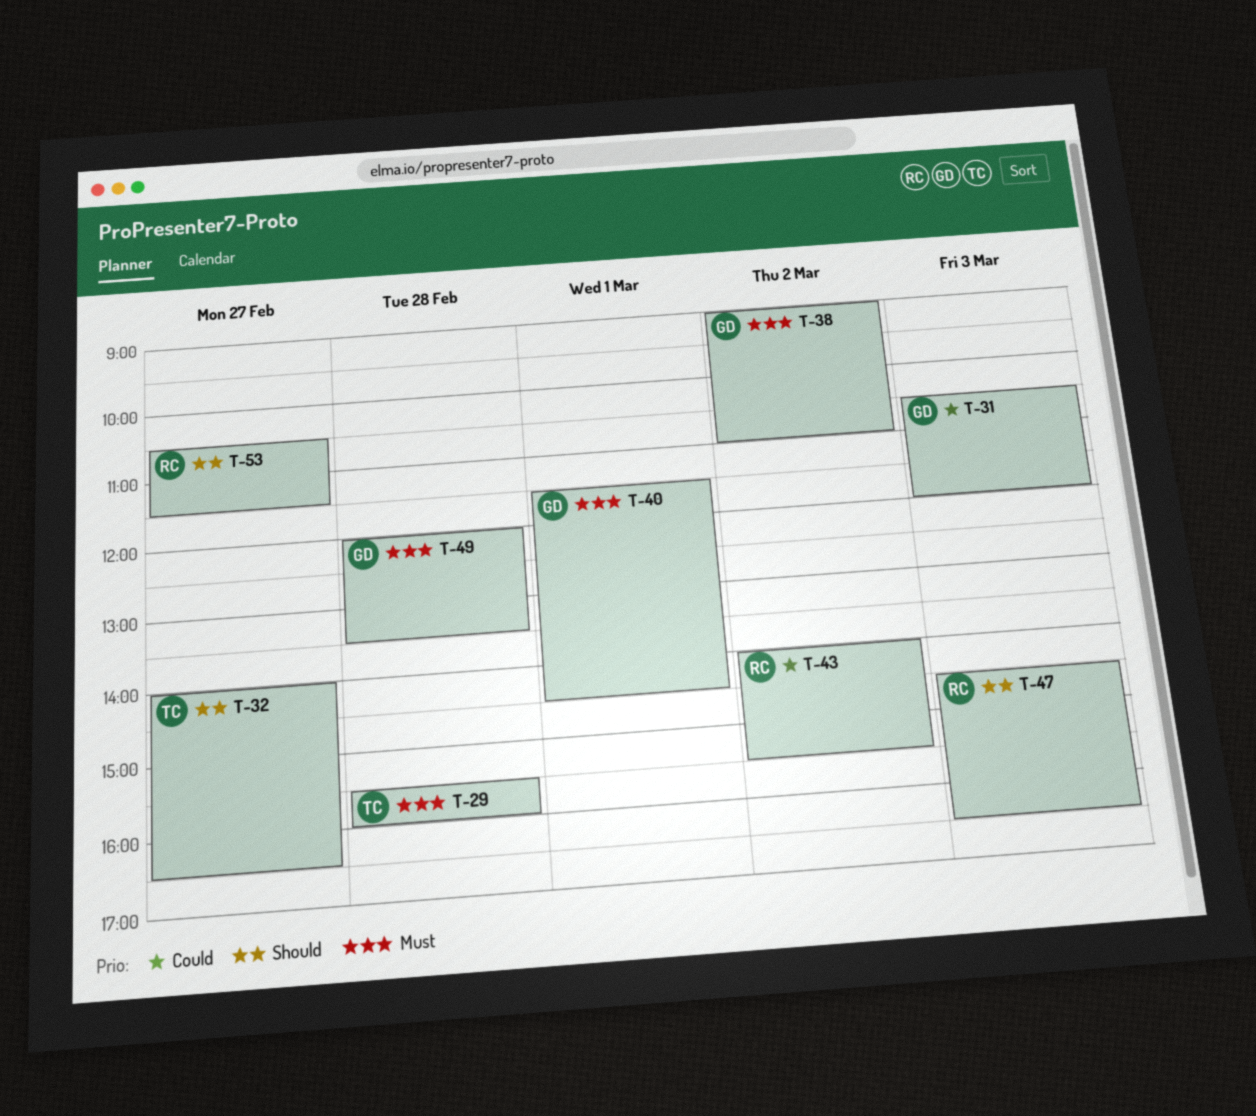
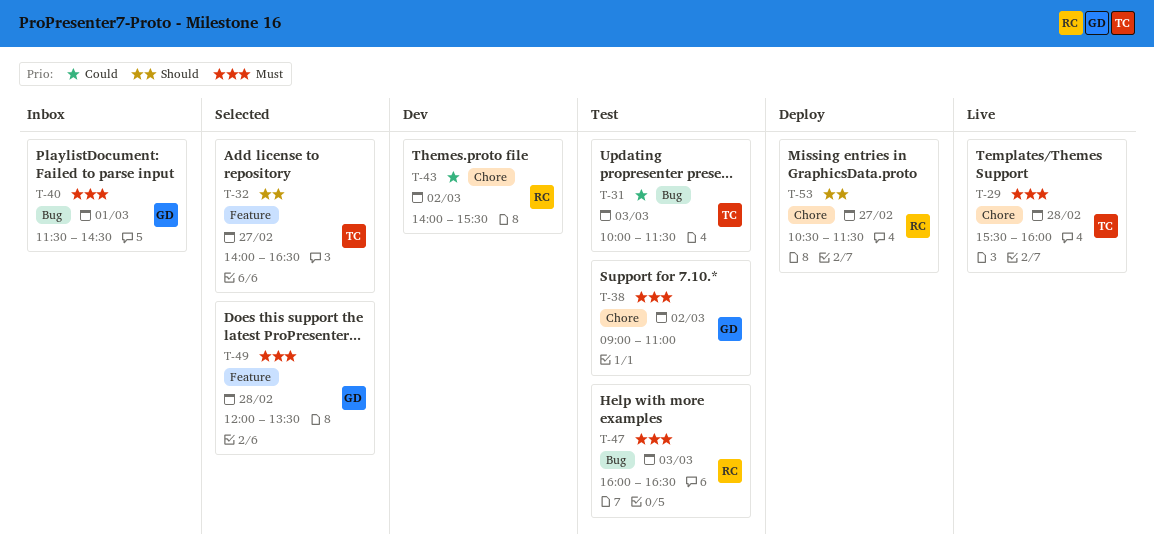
T-31, owner: GD -> TC
T-31, begins: 10:30 -> 10:00
T-31, ends: 12:00 -> 11:30
T-47, priority: Should -> Must
T-47, begins: 14:30 -> 16:00

